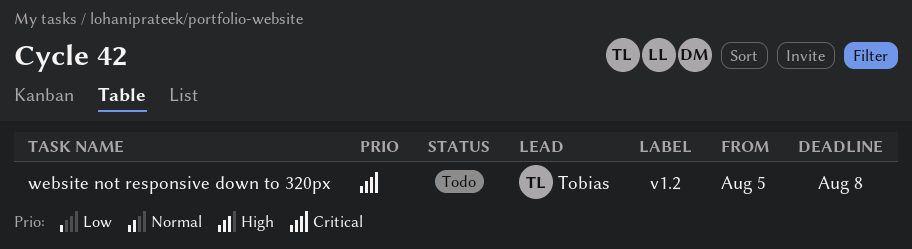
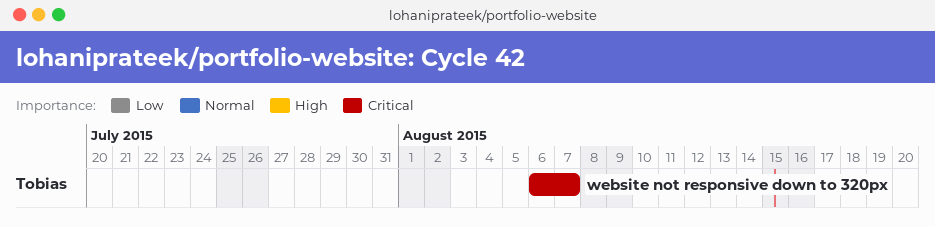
website not responsive down to 320px, start: Aug 5 -> Aug 6
website not responsive down to 320px, due: Aug 8 -> Aug 7

